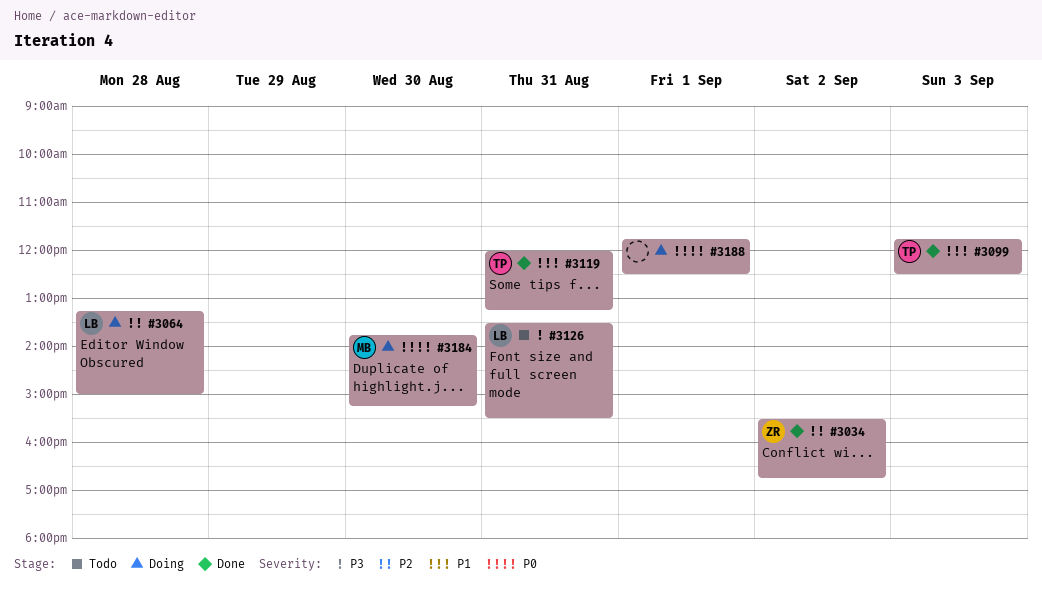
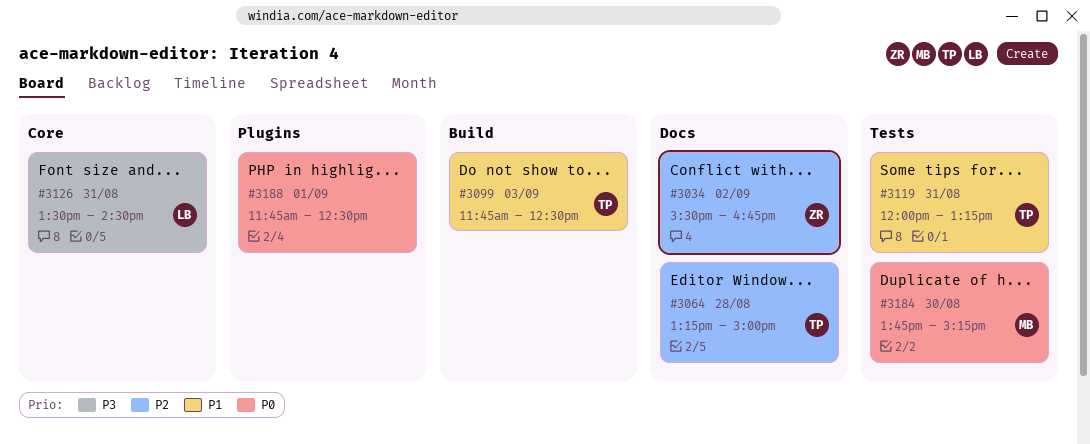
#3064, owner: LB -> TP
#3126, ends: 15:30 -> 14:30

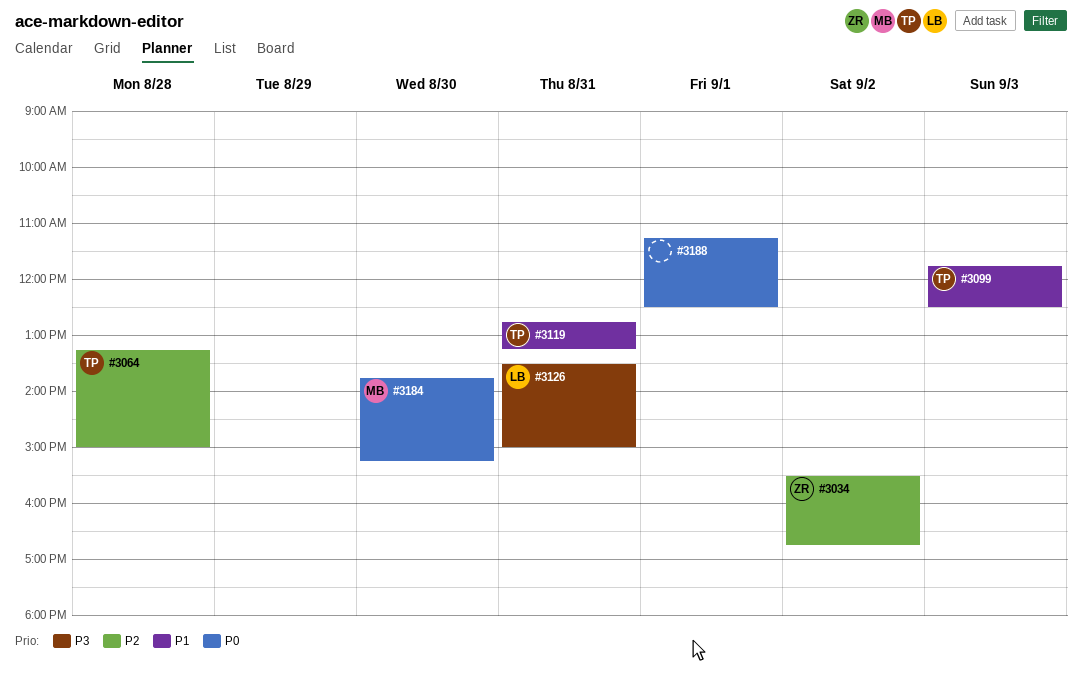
#3119, begins: 12:00 -> 12:45
#3126, ends: 14:30 -> 15:00
#3188, begins: 11:45 -> 11:15

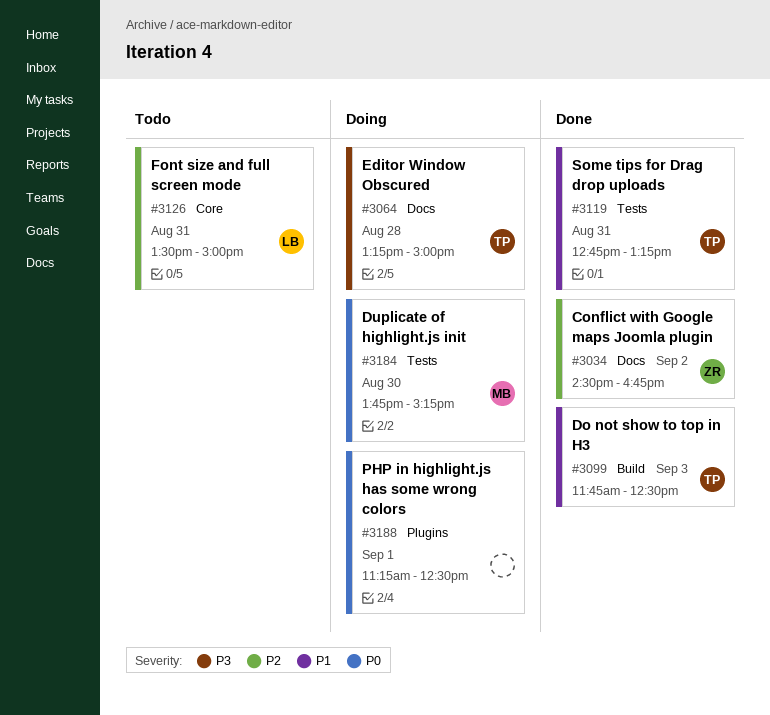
#3034, begins: 15:30 -> 14:30
#3064, priority: P2 -> P3
#3126, priority: P3 -> P2

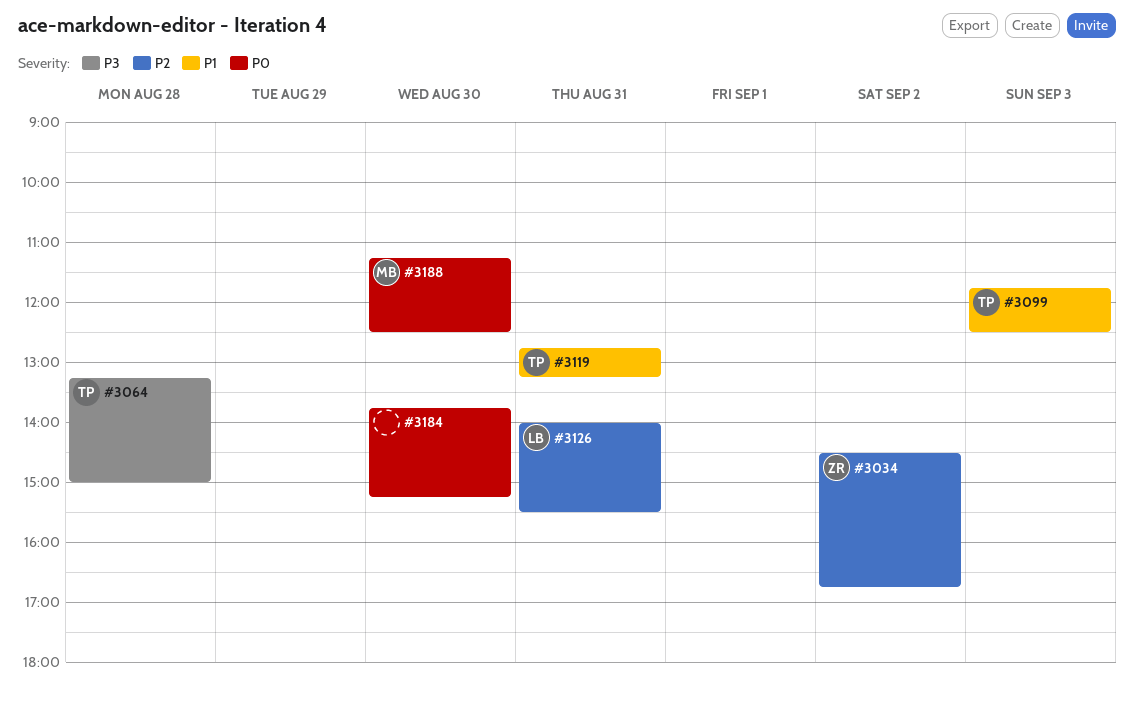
#3126, begins: 13:30 -> 14:00
#3126, ends: 15:00 -> 15:30
#3184, owner: MB -> none
#3188, owner: none -> MB
#3188, day: Sep 1 -> Aug 30

